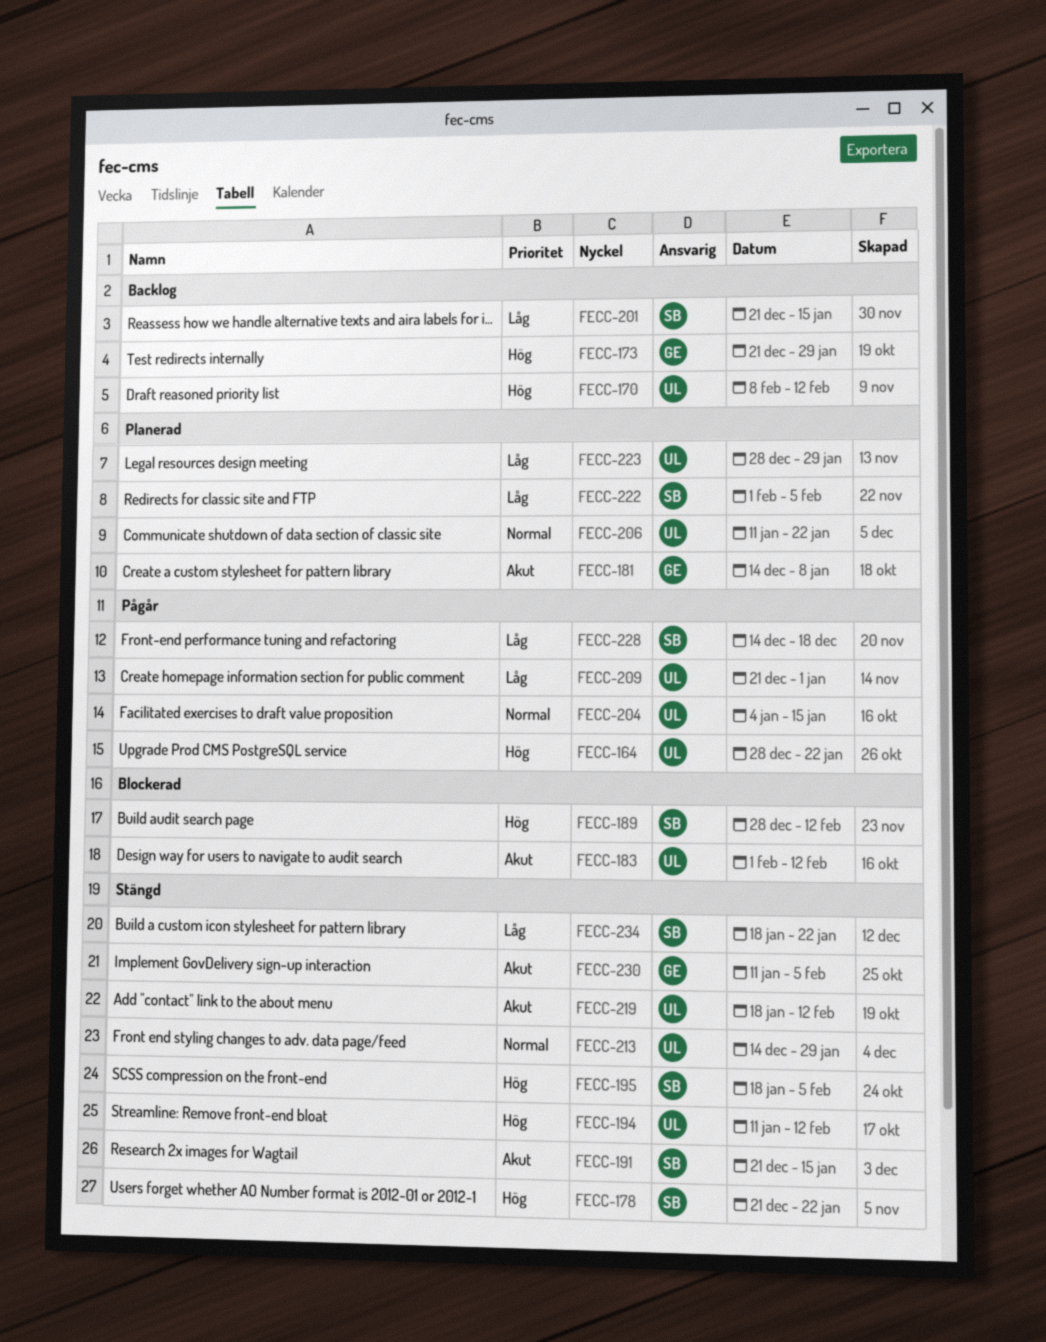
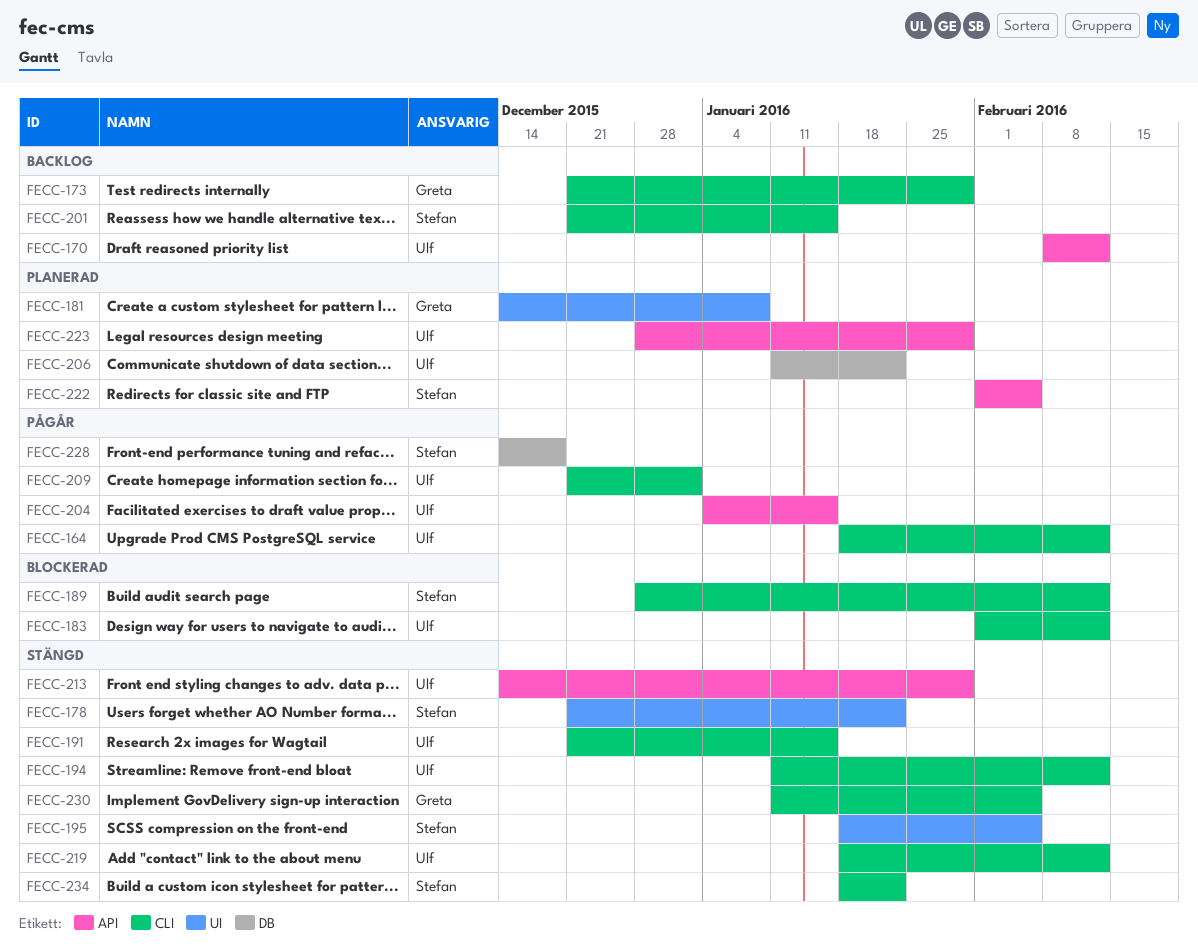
FECC-164, start: Dec 28 -> Jan 18
FECC-164, due: Jan 22 -> Feb 12
FECC-191, owner: Stefan -> Ulf

